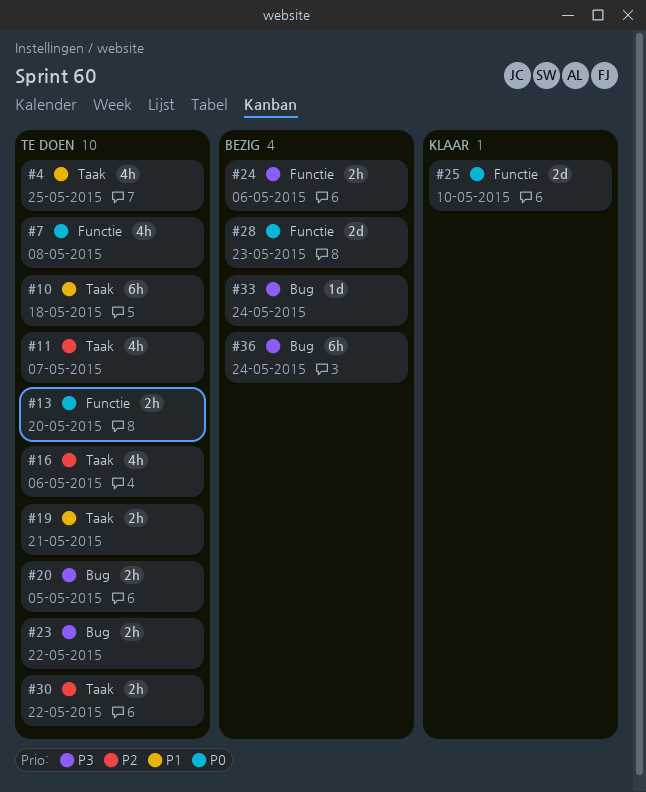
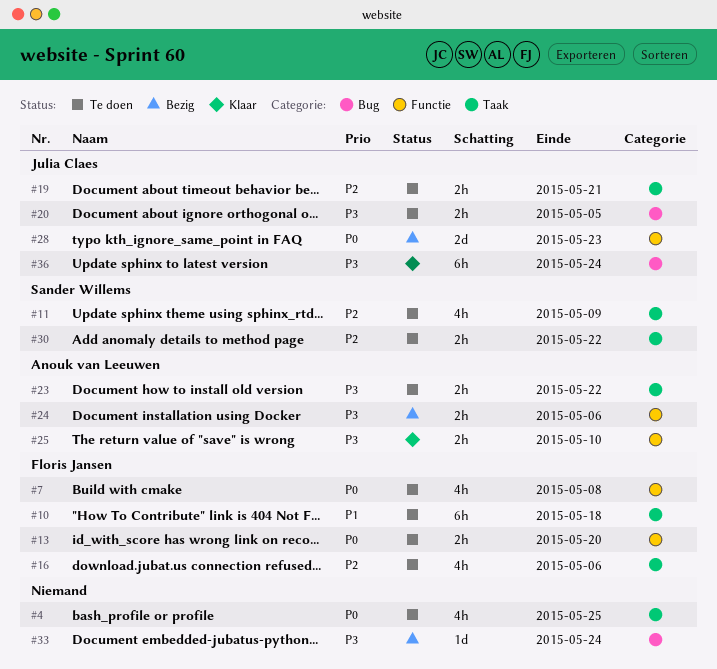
#4, priority: P1 -> P0
#11, due: May 7 -> May 9
#19, priority: P1 -> P2
#23, label: Bug -> Taak
#25, priority: P0 -> P3
#25, estimate: 2d -> 2h
#36, status: Bezig -> Klaar

